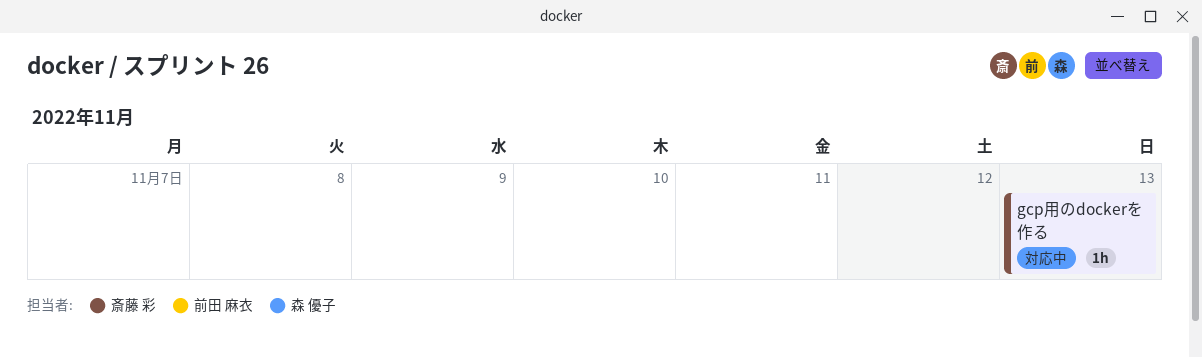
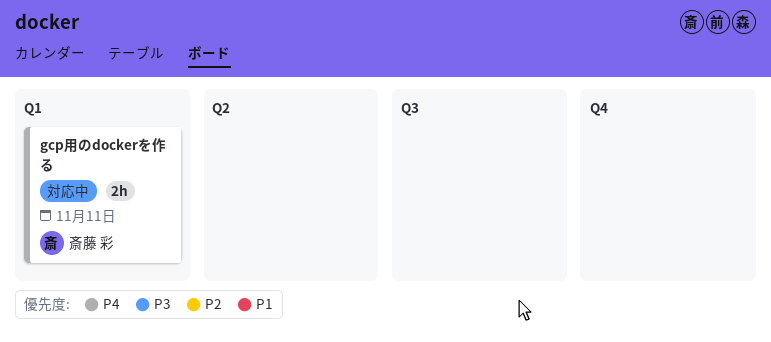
gcp用のdockerを作る, estimate: 1h -> 2h
gcp用のdockerを作る, due: Nov 13 -> Nov 11

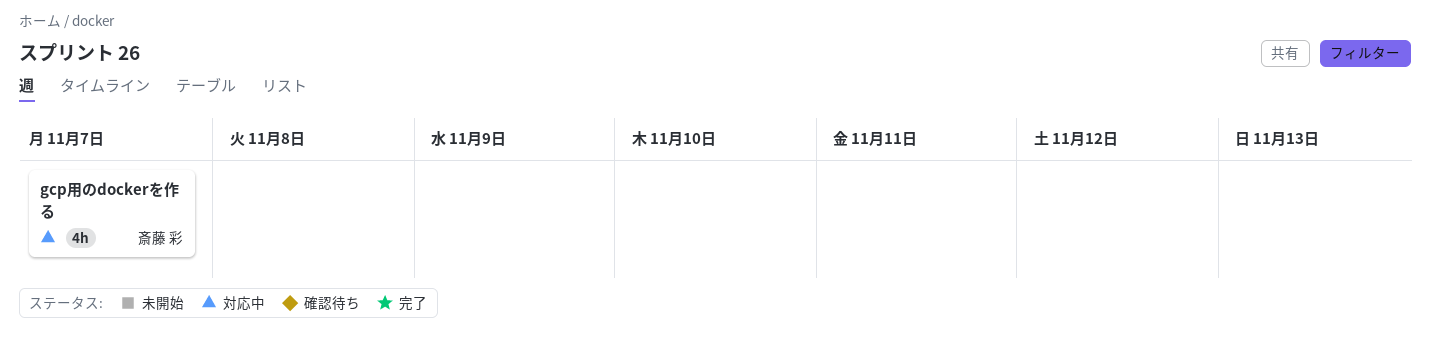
gcp用のdockerを作る, estimate: 2h -> 4h
gcp用のdockerを作る, due: Nov 11 -> Nov 7

